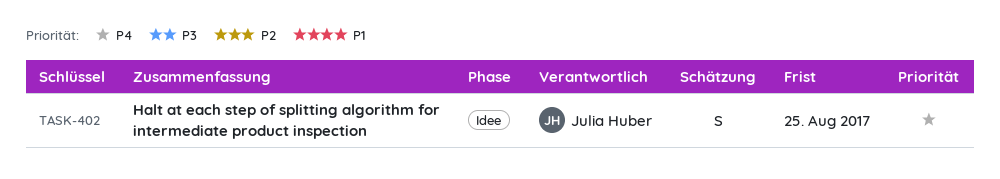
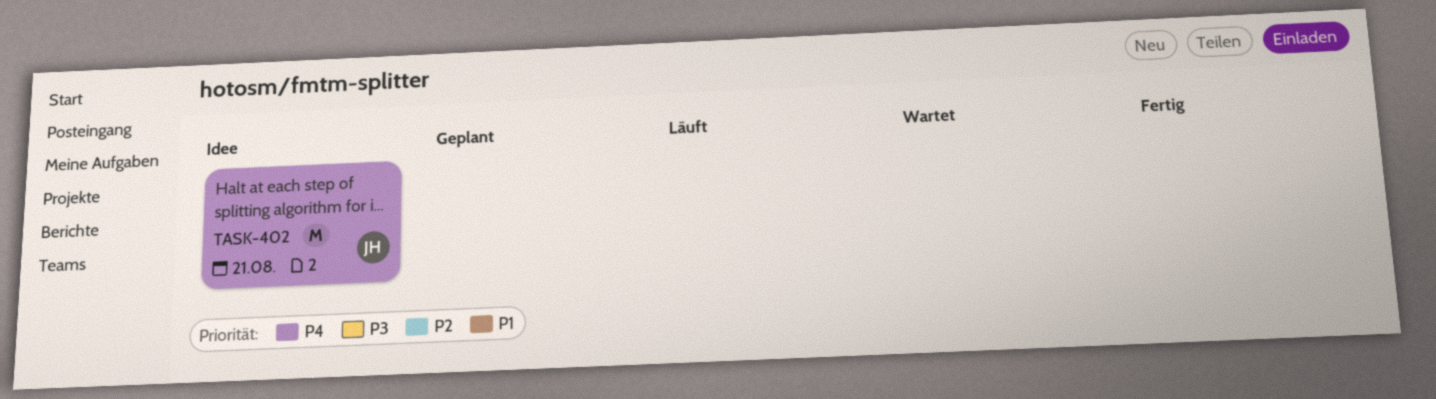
TASK-402, estimate: S -> M
TASK-402, due: Aug 25 -> Aug 21

